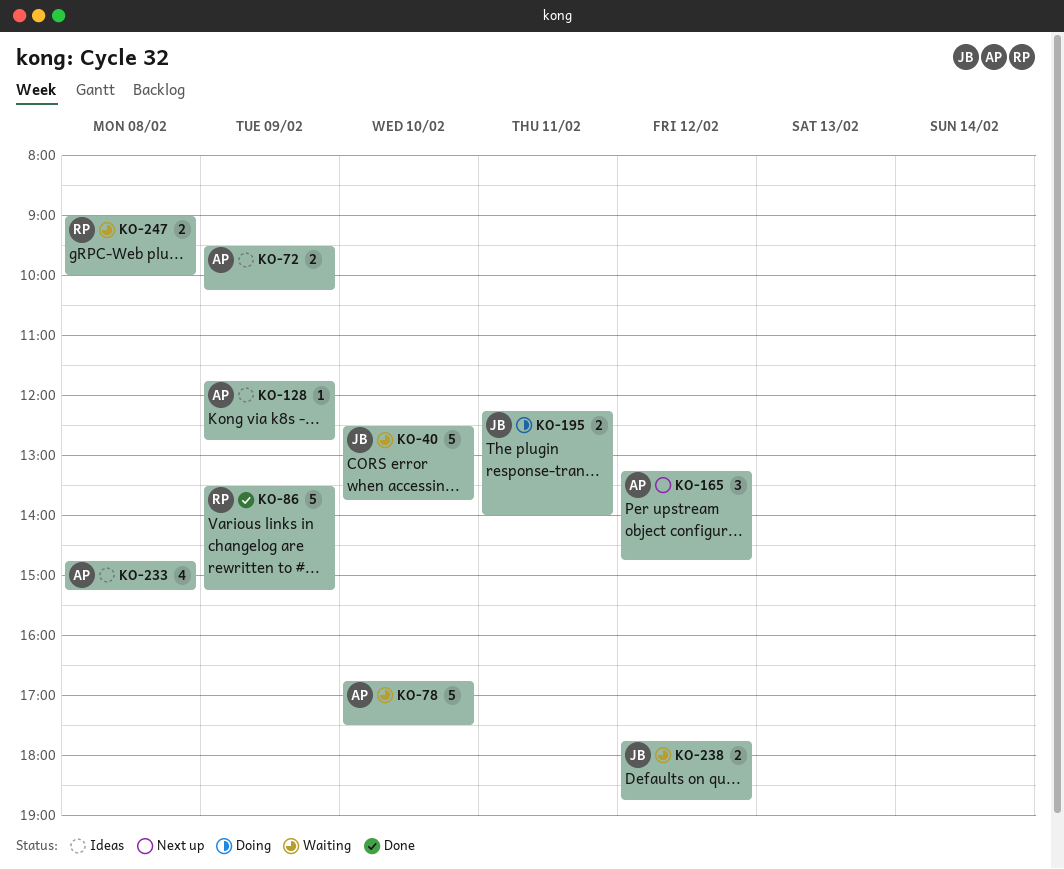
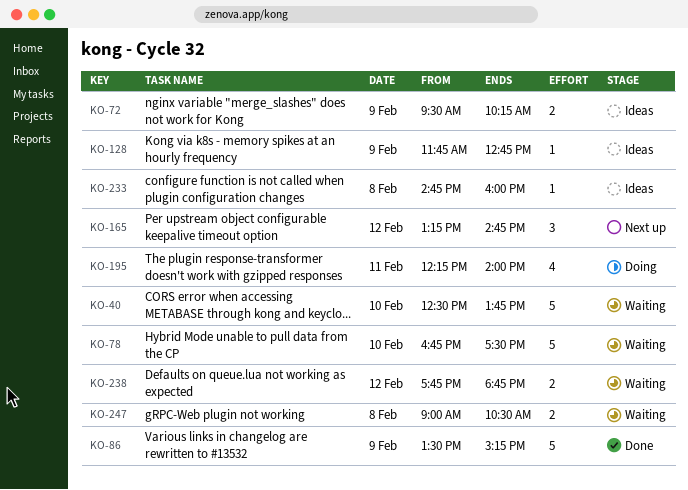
KO-195, estimate: 2 -> 4
KO-233, estimate: 4 -> 1
KO-233, ends: 15:15 -> 16:00
KO-247, ends: 10:00 -> 10:30

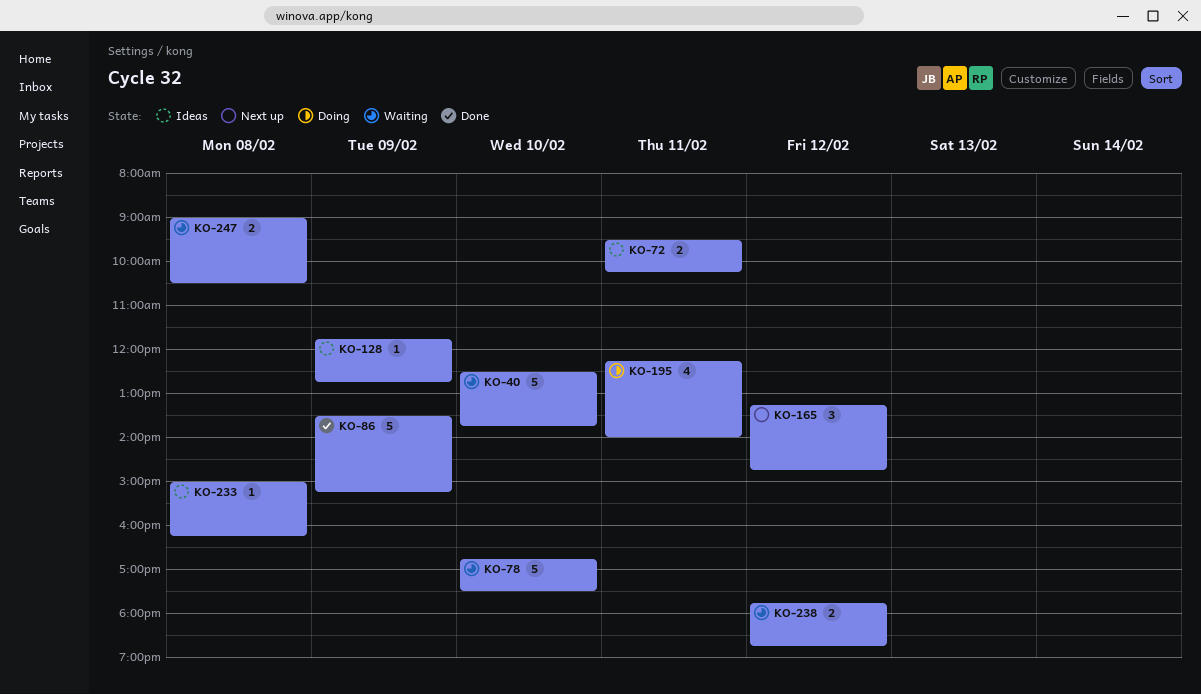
KO-72, day: Feb 9 -> Feb 11
KO-233, begins: 14:45 -> 15:00
KO-233, ends: 16:00 -> 16:15

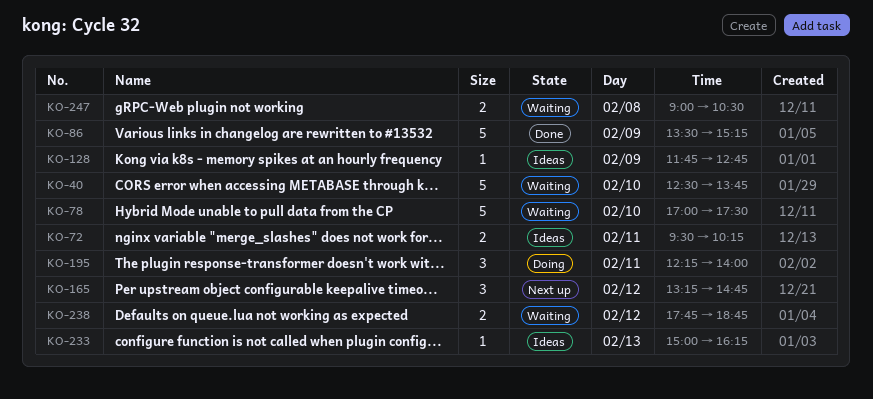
KO-78, begins: 16:45 -> 17:00
KO-195, estimate: 4 -> 3
KO-233, day: Feb 8 -> Feb 13

